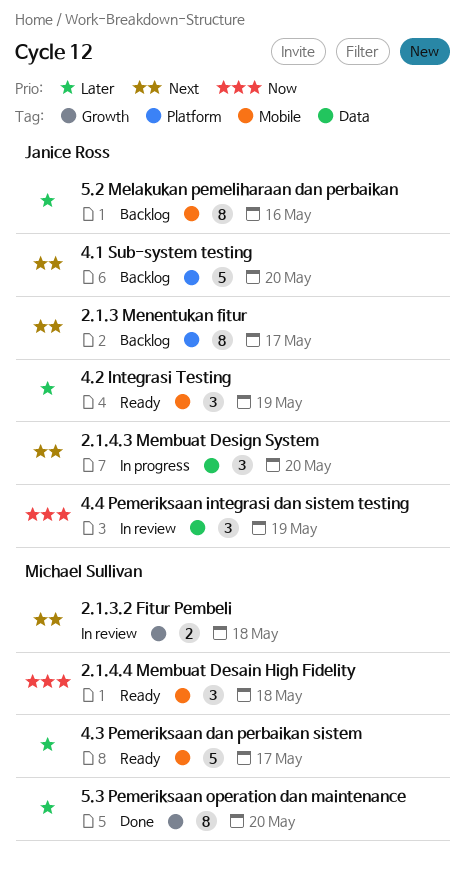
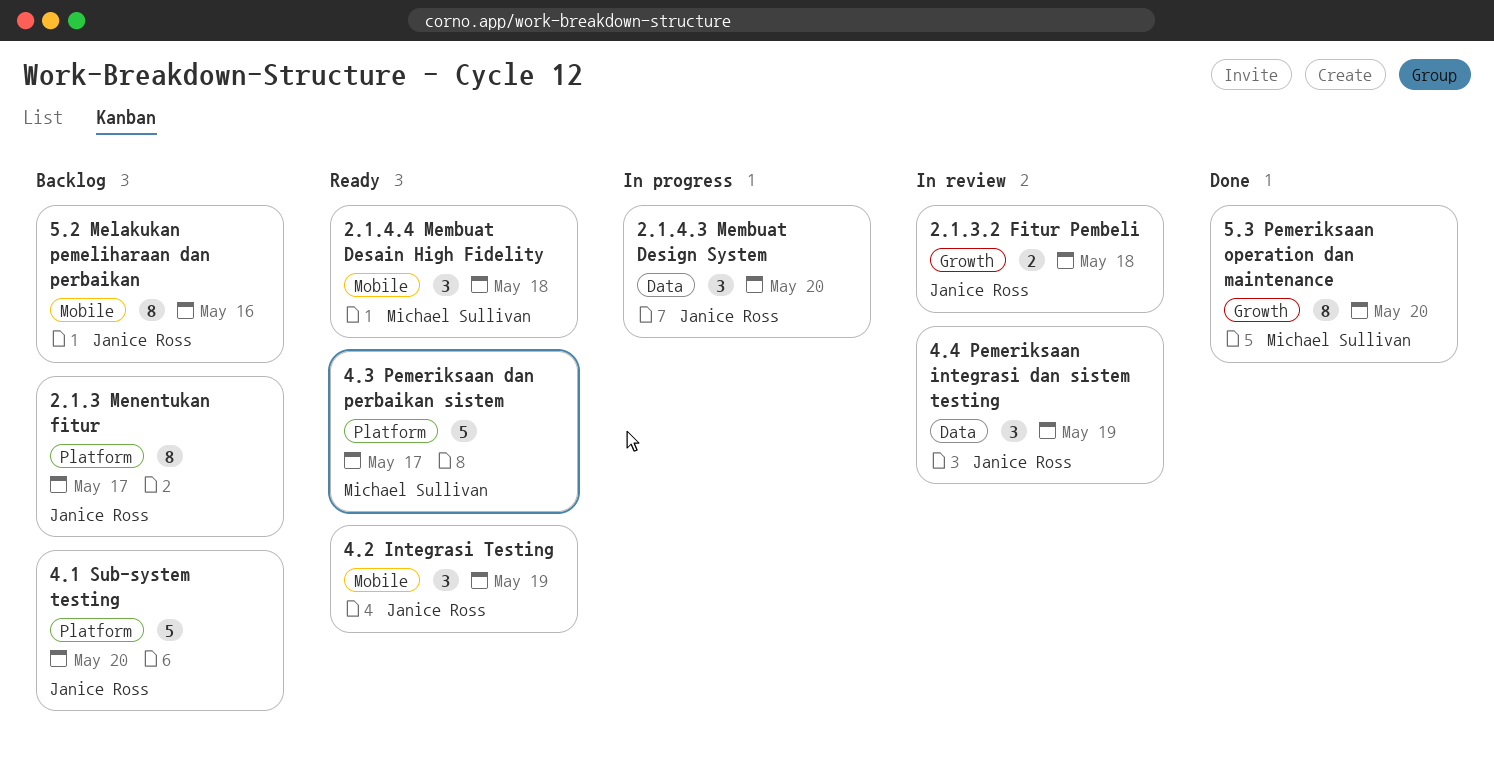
2.1.3.2 Fitur Pembeli, owner: Michael Sullivan -> Janice Ross
4.3 Pemeriksaan dan perbaikan sistem, label: Mobile -> Platform

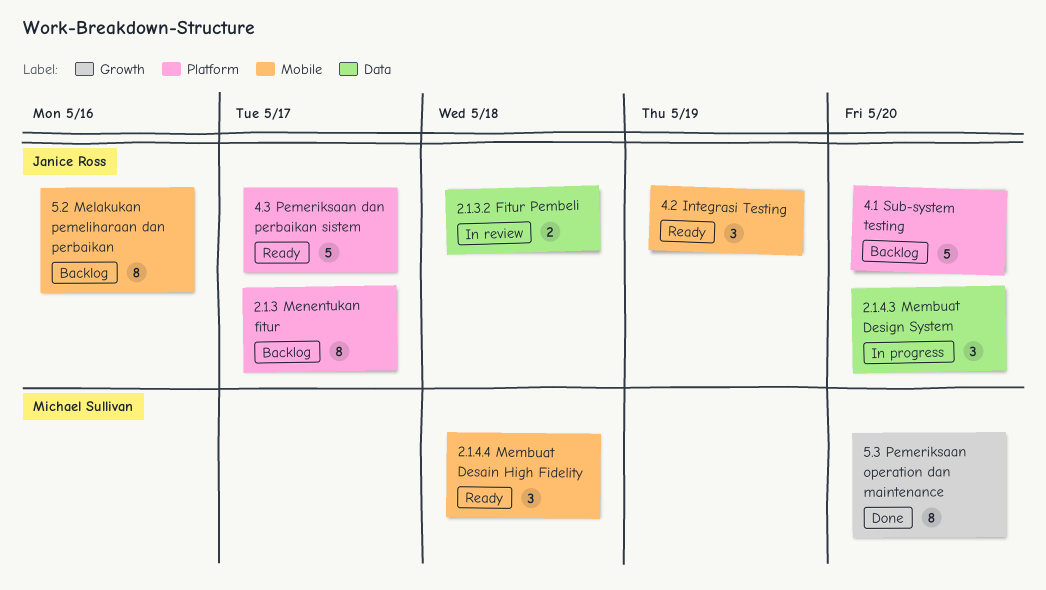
2.1.3.2 Fitur Pembeli, label: Growth -> Data
4.3 Pemeriksaan dan perbaikan sistem, owner: Michael Sullivan -> Janice Ross
4.4 Pemeriksaan integrasi dan sistem testing: present -> none

